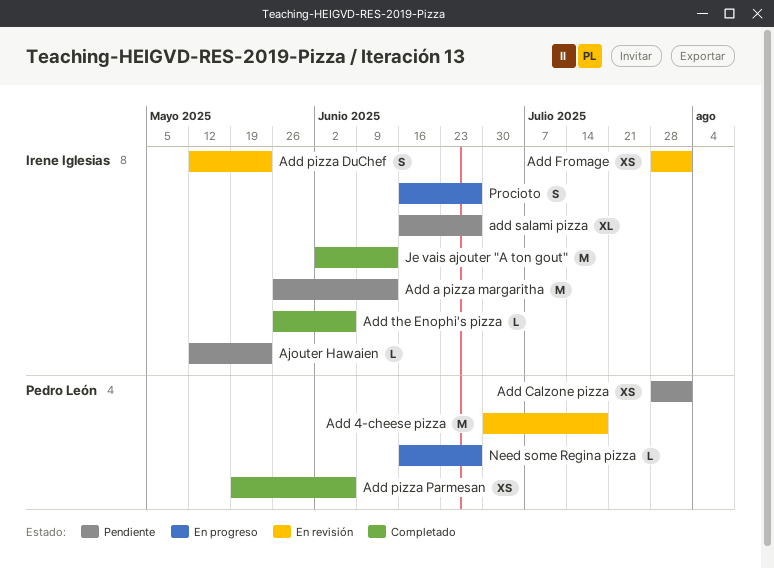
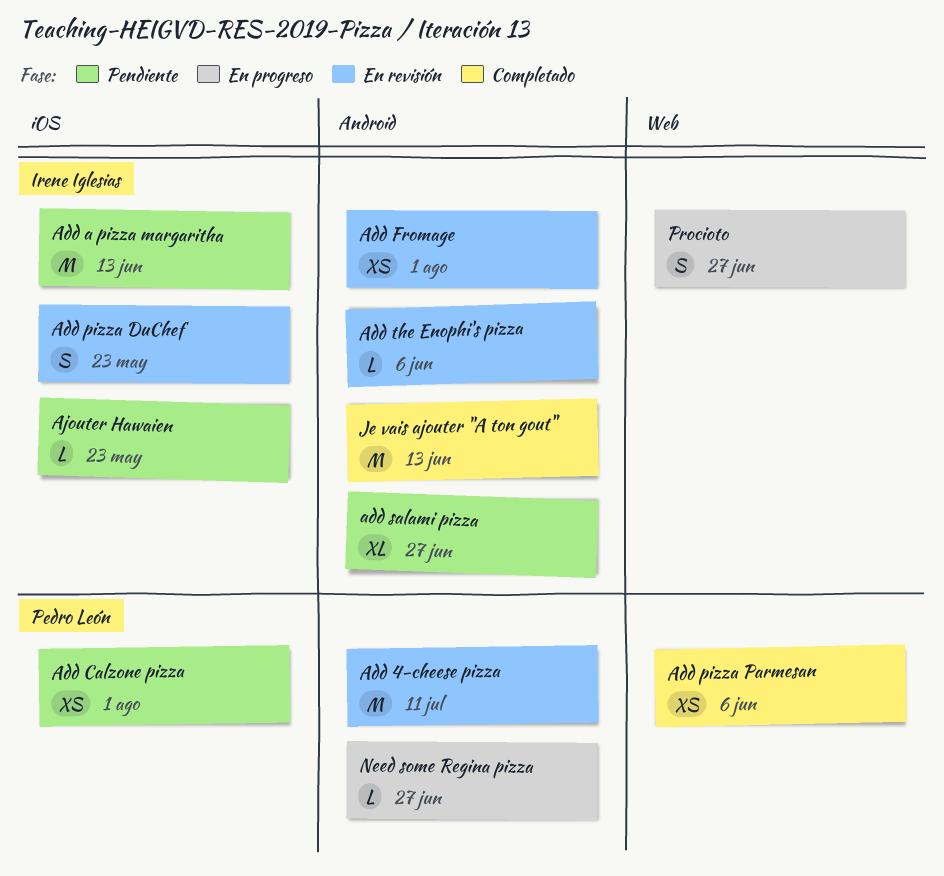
Add 4-cheese pizza, due: Jul 18 -> Jul 11
Add the Enophi's pizza, status: Completado -> En revisión

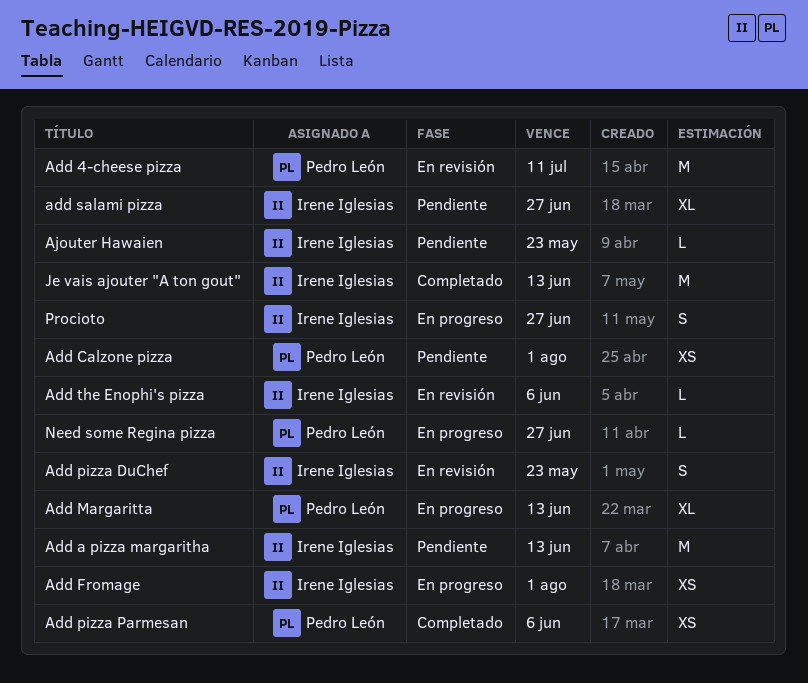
Add Fromage, status: En revisión -> En progreso
Add Margaritta: none -> present

